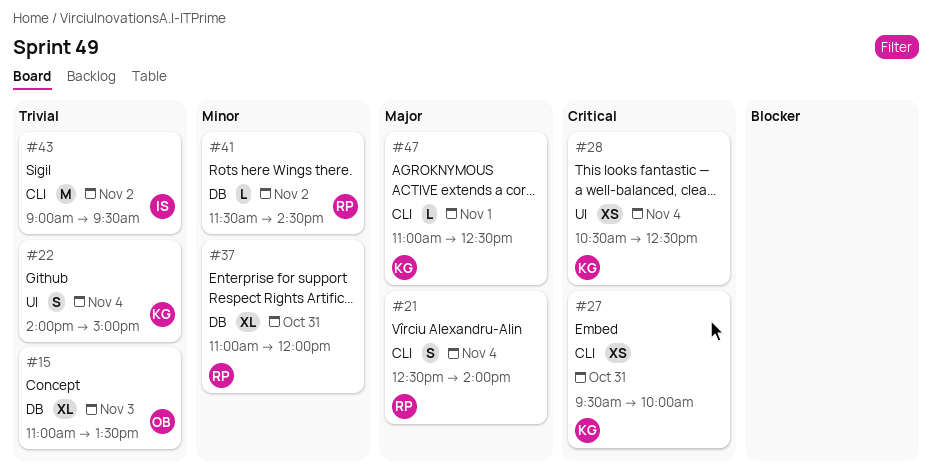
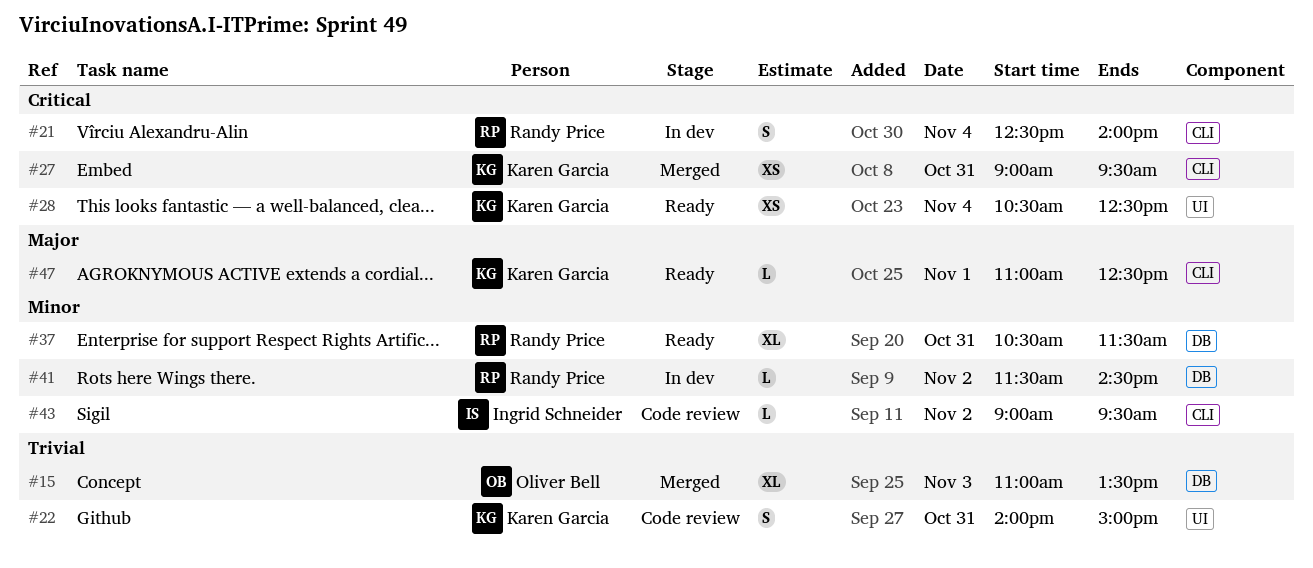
#21, priority: Major -> Critical
#22, day: Nov 4 -> Oct 31
#27, begins: 09:30 -> 09:00
#27, ends: 10:00 -> 09:30
#37, begins: 11:00 -> 10:30
#37, ends: 12:00 -> 11:30
#43, priority: Trivial -> Minor
#43, estimate: M -> L

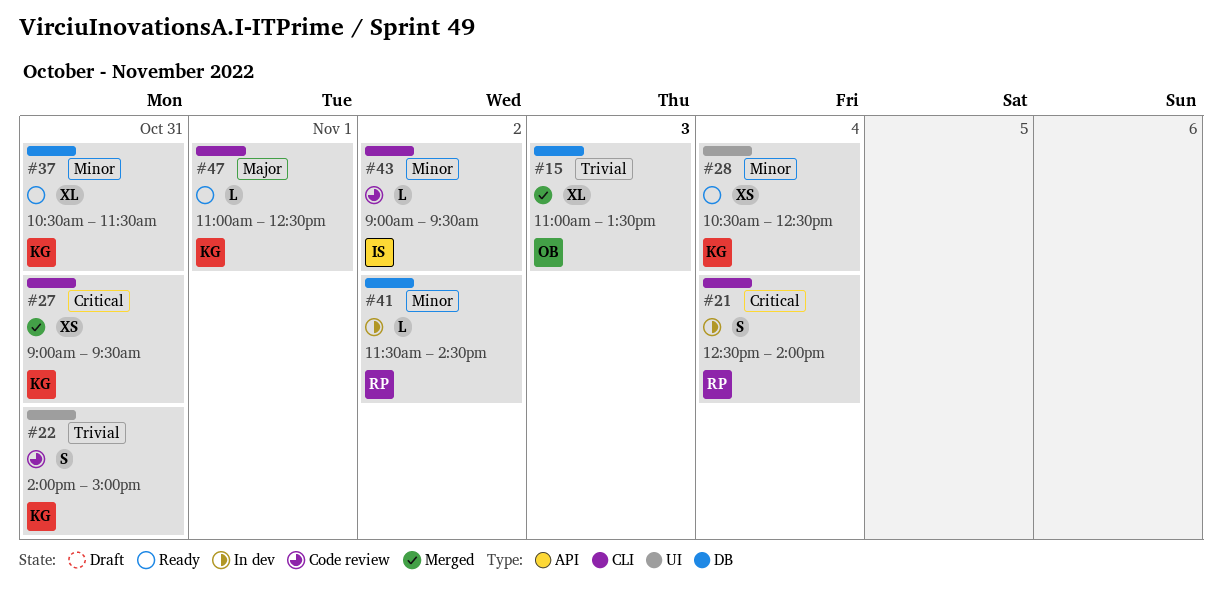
#28, priority: Critical -> Minor
#37, owner: Randy Price -> Karen Garcia

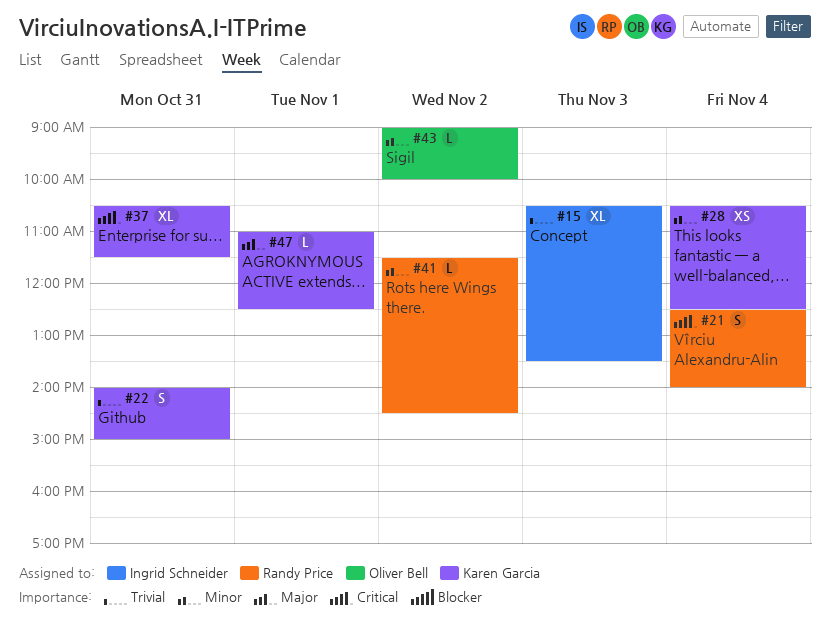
#15, owner: Oliver Bell -> Ingrid Schneider
#15, begins: 11:00 -> 10:30
#27: present -> none
#37, priority: Minor -> Critical
#43, owner: Ingrid Schneider -> Oliver Bell
#43, ends: 09:30 -> 10:00

